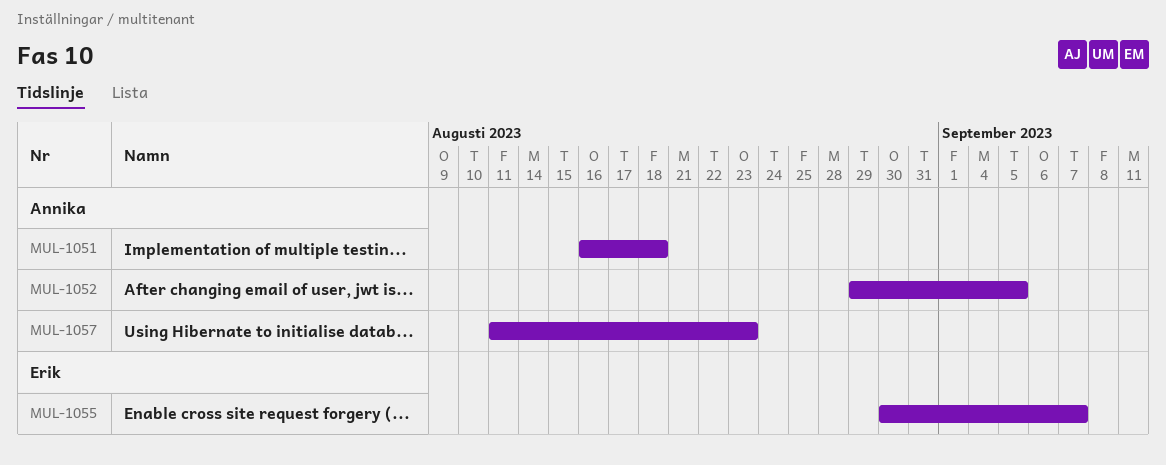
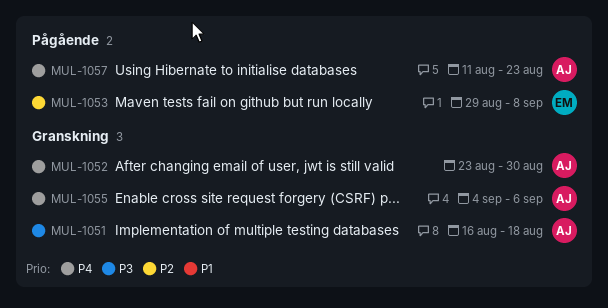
MUL-1052, start: Aug 29 -> Aug 23
MUL-1052, due: Sep 5 -> Aug 30
MUL-1053: none -> present
MUL-1055, owner: Erik -> Annika
MUL-1055, start: Aug 30 -> Sep 4
MUL-1055, due: Sep 7 -> Sep 6

